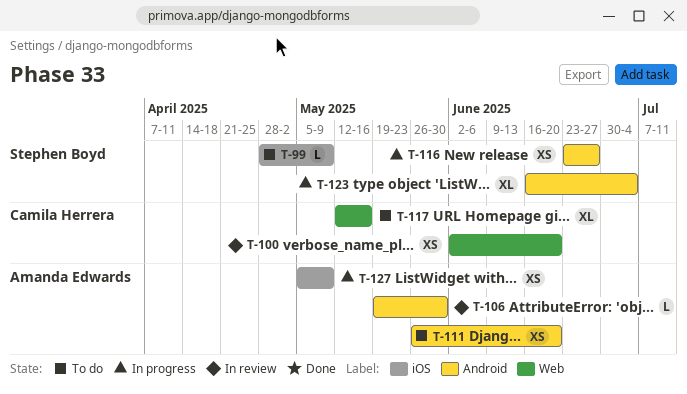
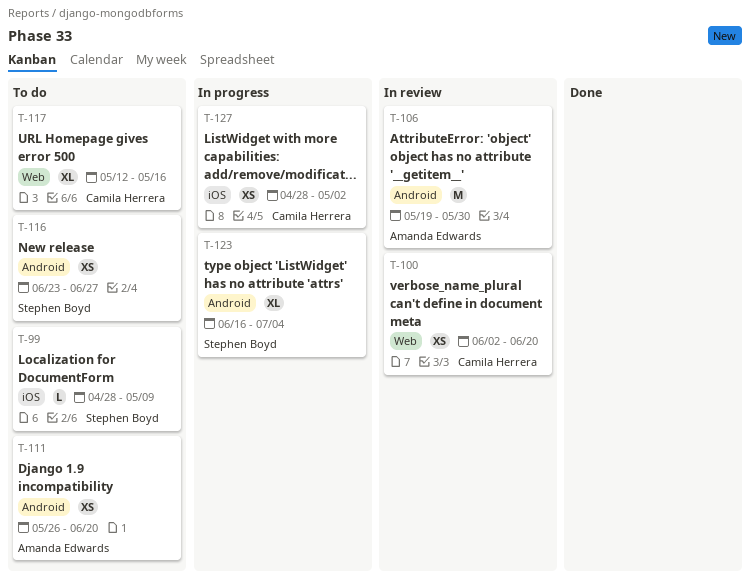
T-106, estimate: L -> M
T-116, status: In progress -> To do
T-127, owner: Amanda Edwards -> Camila Herrera
T-127, start: May 5 -> Apr 28
T-127, due: May 9 -> May 2

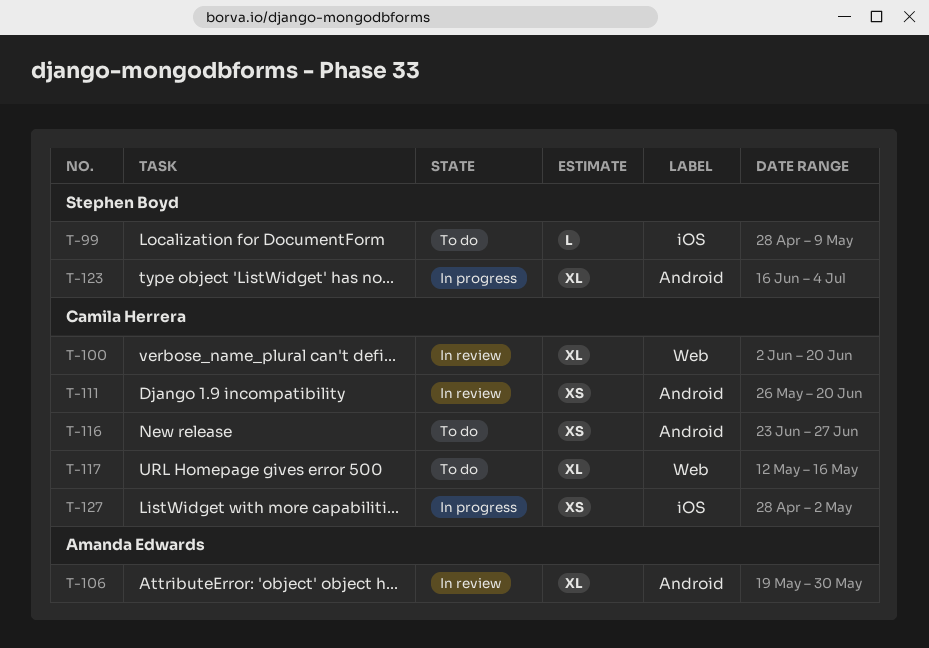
T-100, estimate: XS -> XL
T-106, estimate: M -> XL
T-111, status: To do -> In review
T-111, owner: Amanda Edwards -> Camila Herrera
T-116, owner: Stephen Boyd -> Camila Herrera

